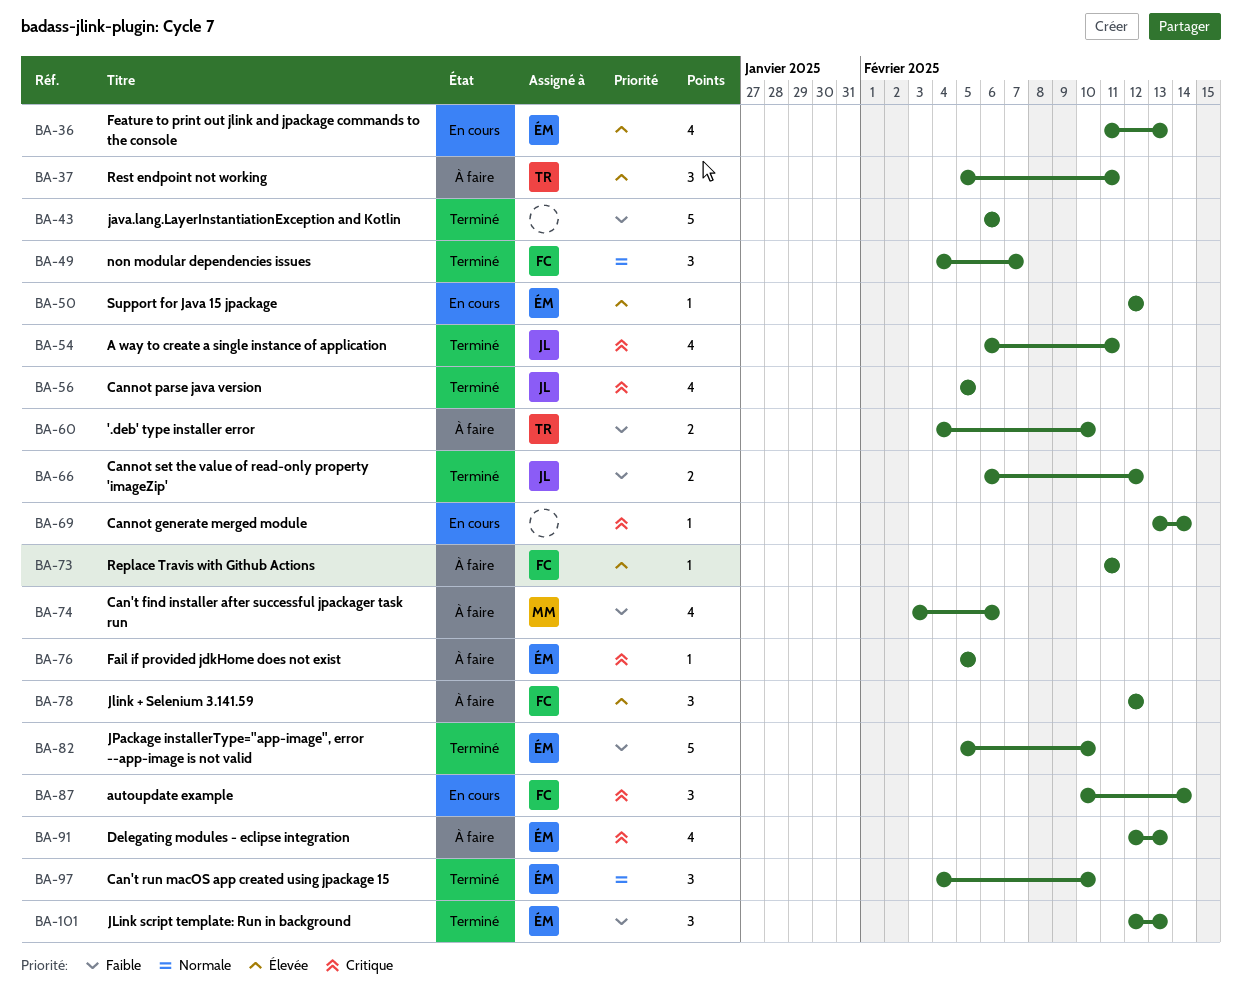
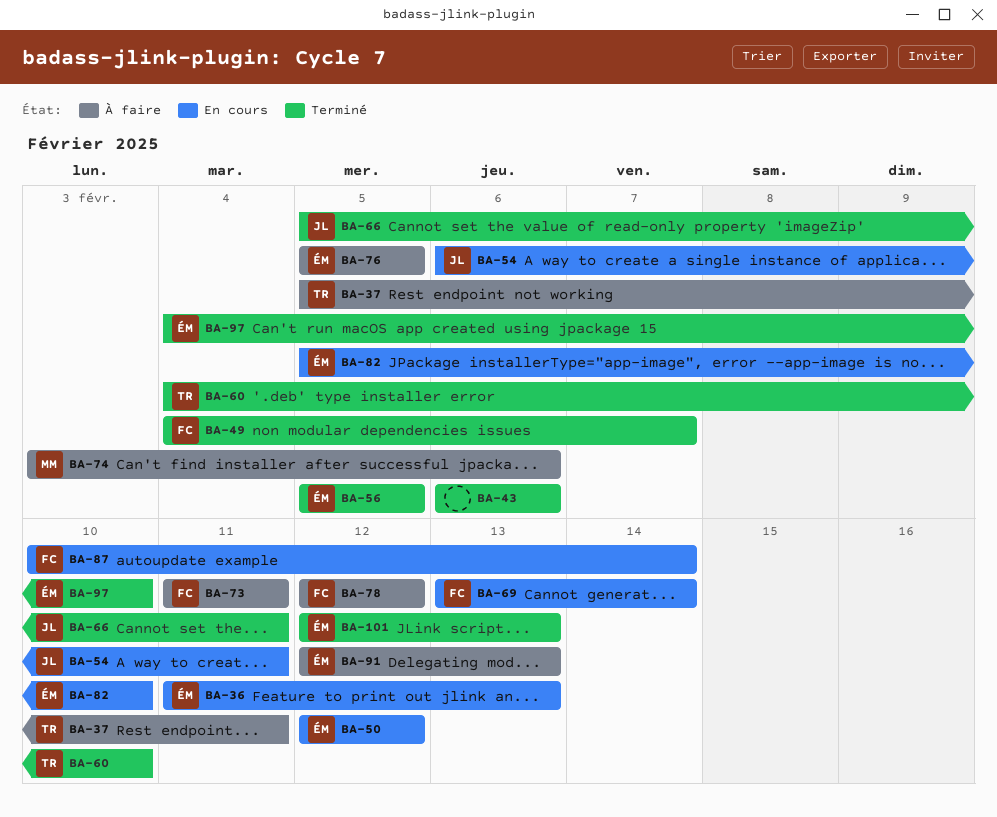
BA-54, status: Terminé -> En cours
BA-56, owner: JL -> ÉM
BA-60, status: À faire -> Terminé
BA-66, start: Feb 6 -> Feb 5
BA-66, due: Feb 12 -> Feb 11
BA-69, owner: none -> FC
BA-82, status: Terminé -> En cours

